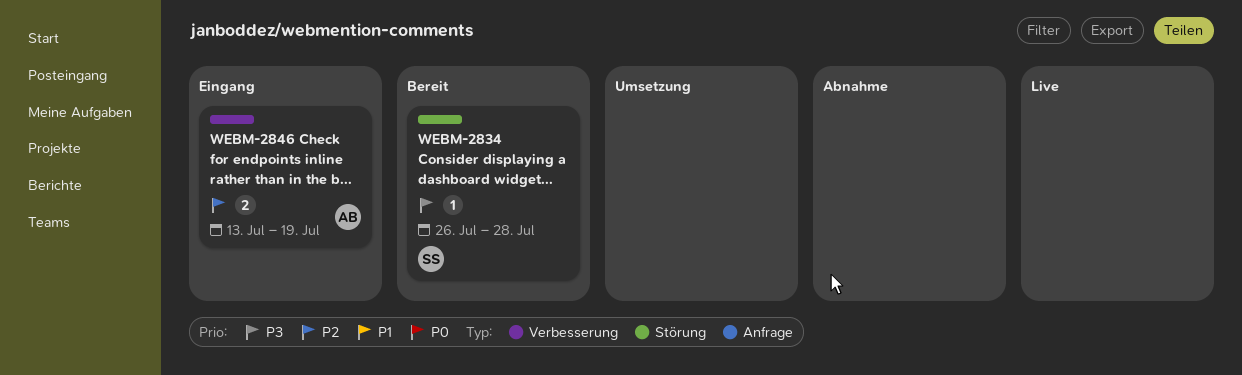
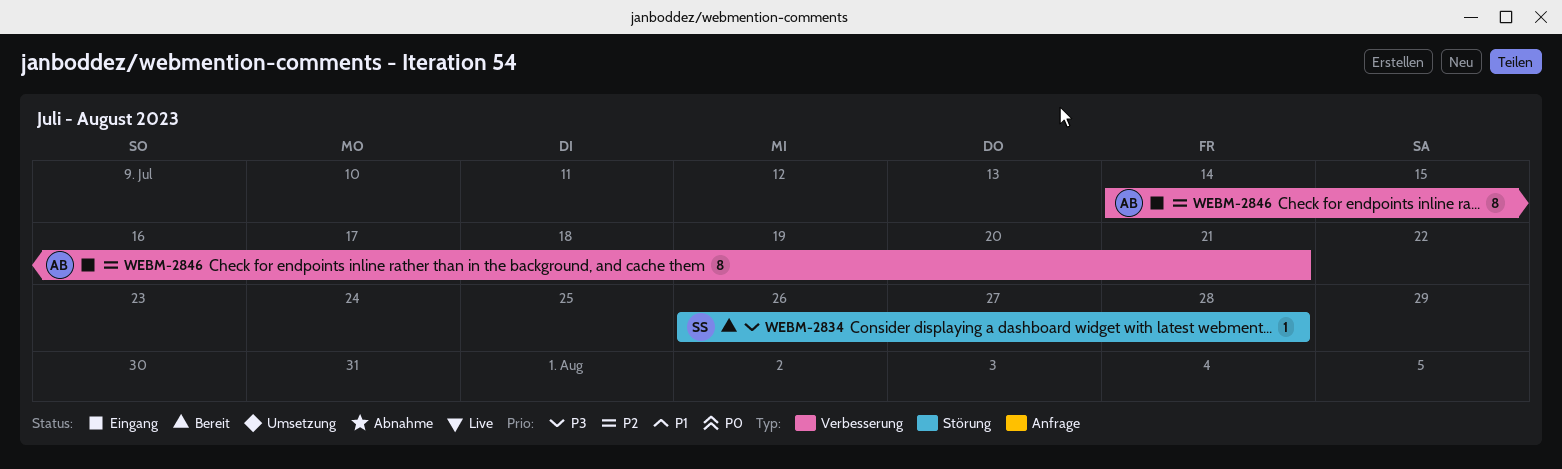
WEBM-2846, estimate: 2 -> 8
WEBM-2846, start: Jul 13 -> Jul 14
WEBM-2846, due: Jul 19 -> Jul 21

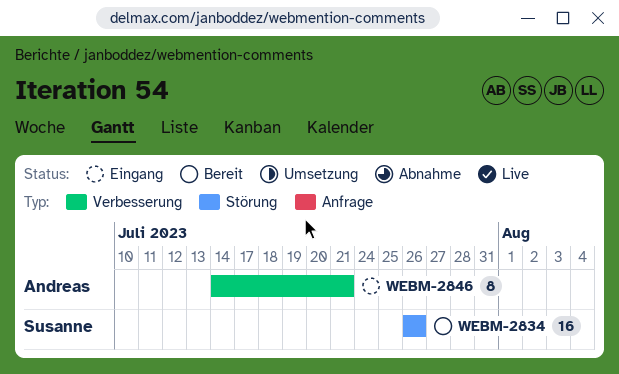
WEBM-2834, estimate: 1 -> 16
WEBM-2834, due: Jul 28 -> Jul 26

